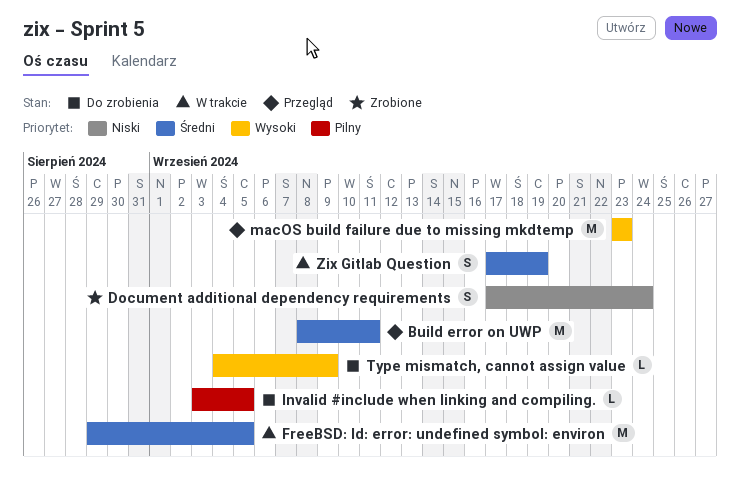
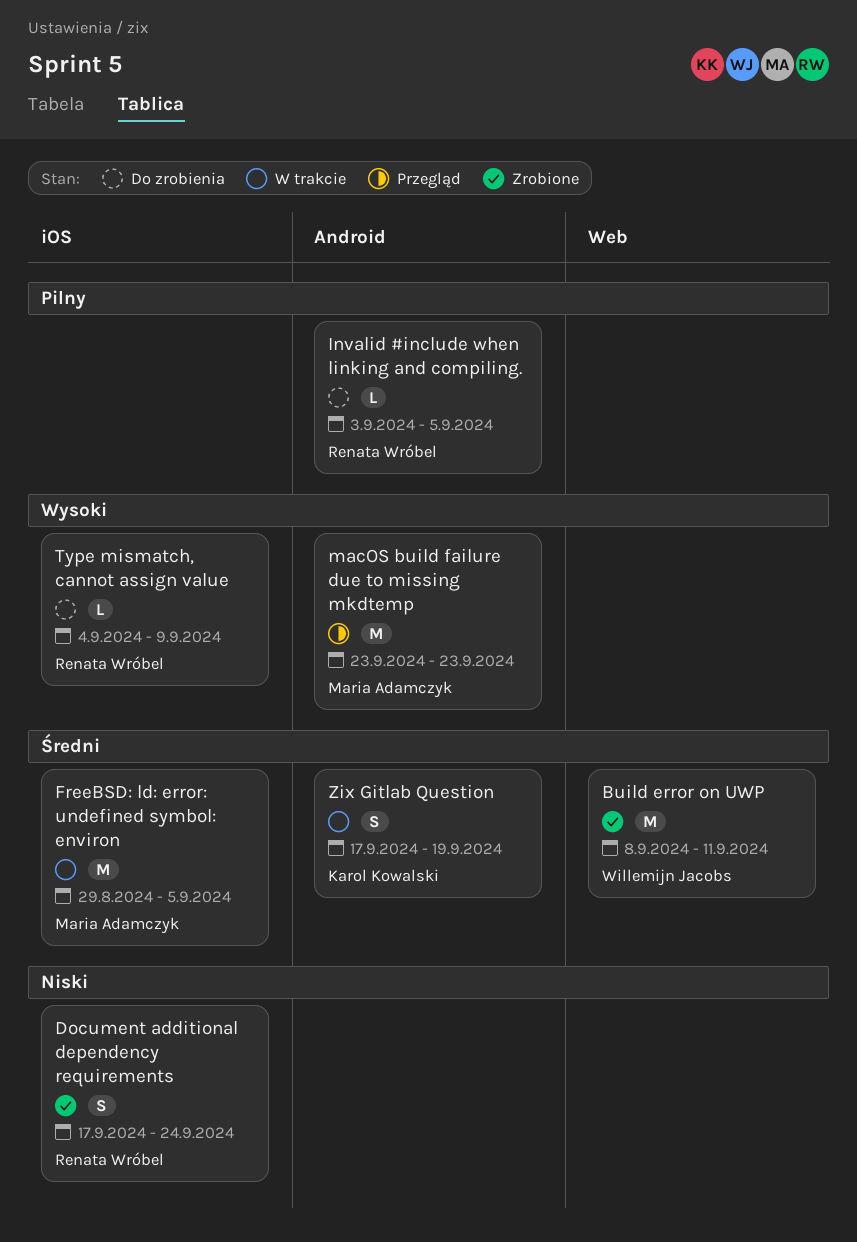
Build error on UWP, status: Przegląd -> Zrobione

